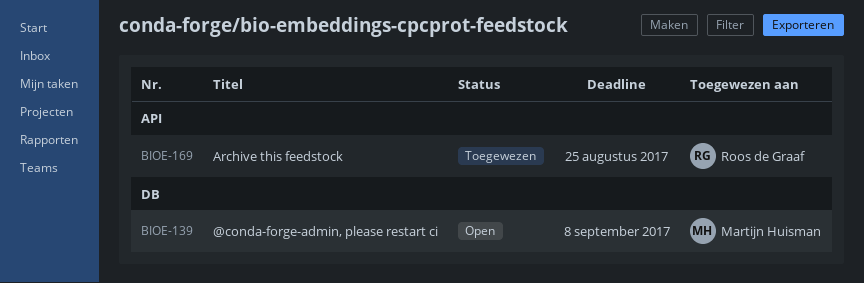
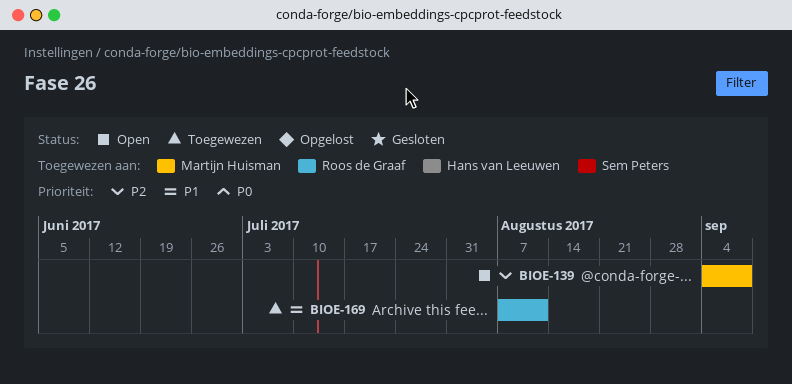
BIOE-169, due: Aug 25 -> Aug 11

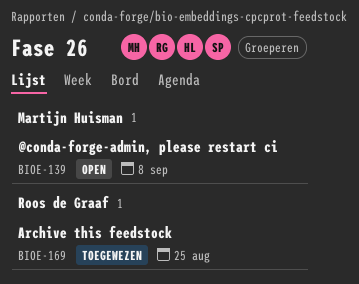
BIOE-169, due: Aug 11 -> Aug 25

